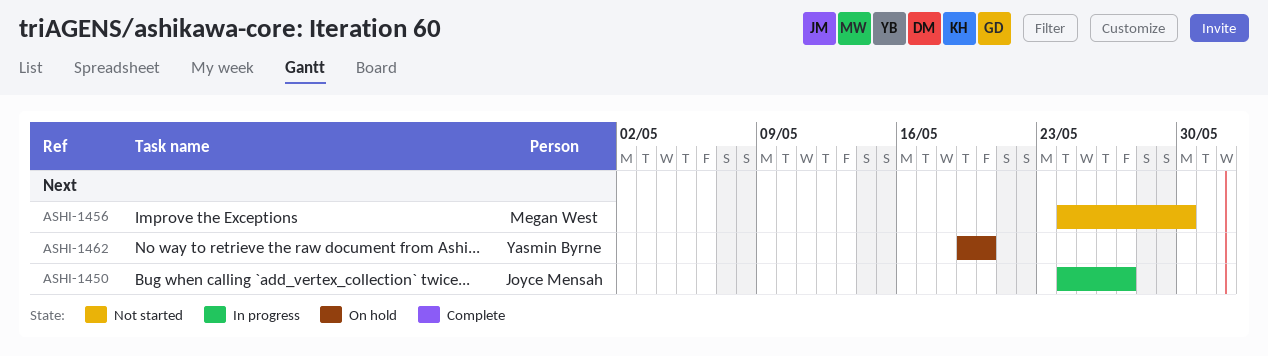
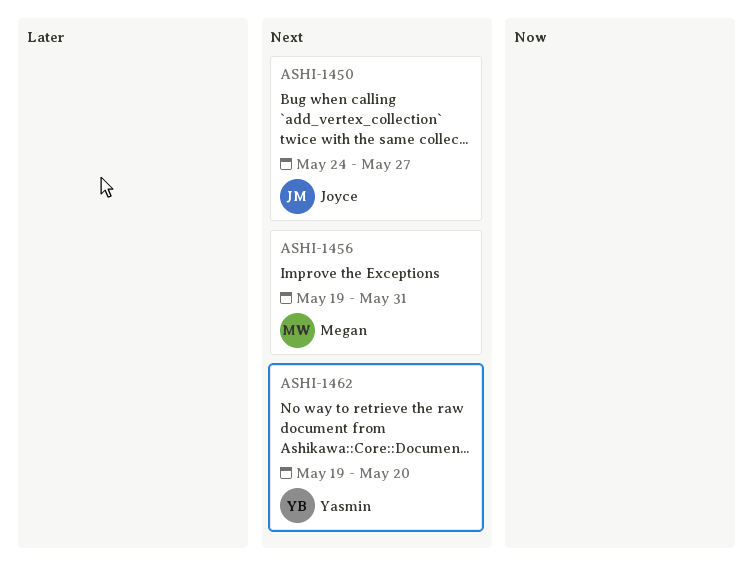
ASHI-1456, start: May 24 -> May 19
ASHI-1456, due: May 30 -> May 31

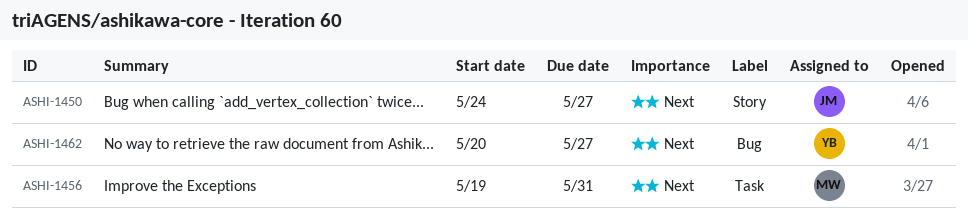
ASHI-1462, start: May 19 -> May 20
ASHI-1462, due: May 20 -> May 27

